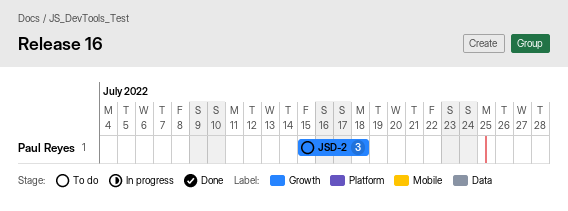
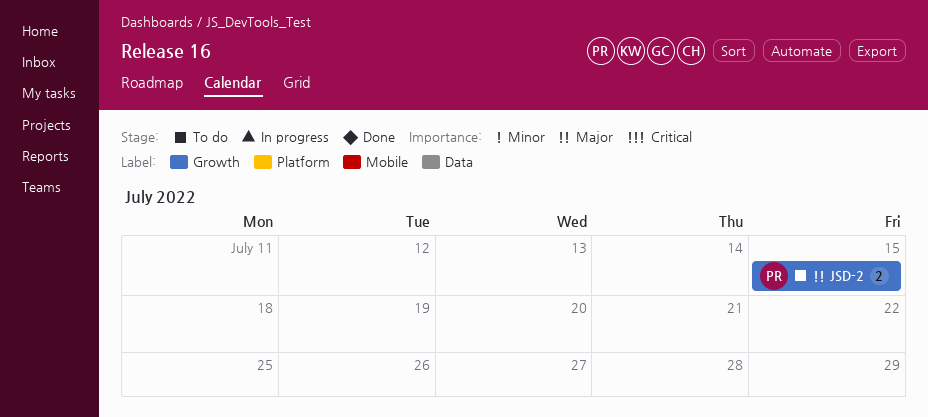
JSD-2, estimate: 3 -> 2
JSD-2, due: Jul 18 -> Jul 15

